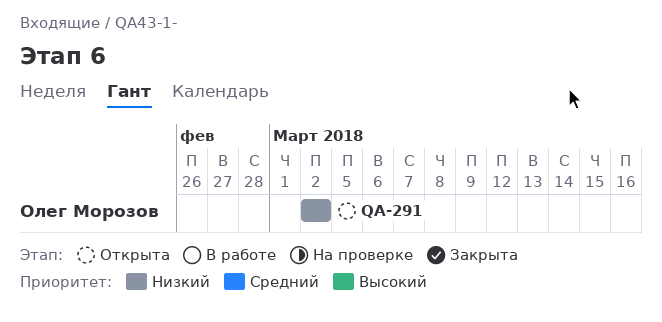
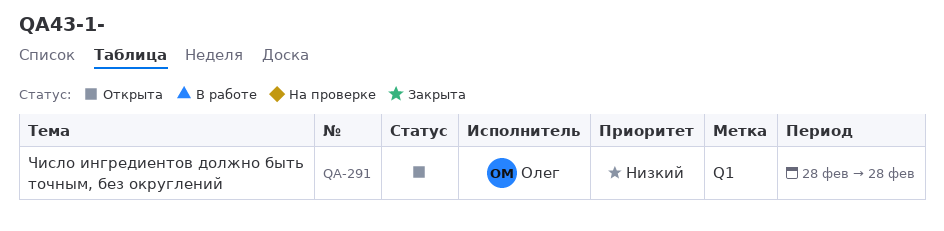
QA-291, start: Mar 2 -> Feb 28
QA-291, due: Mar 2 -> Feb 28

